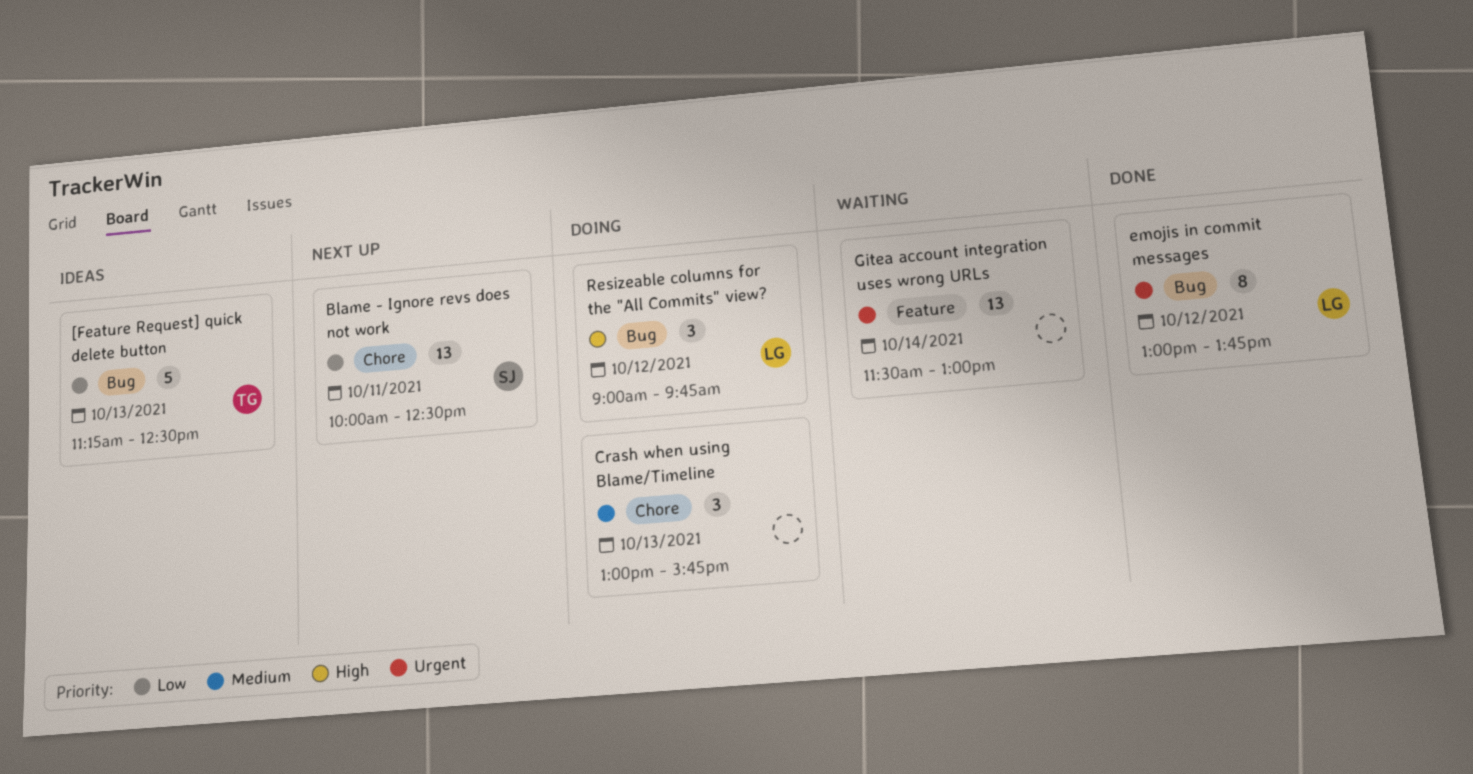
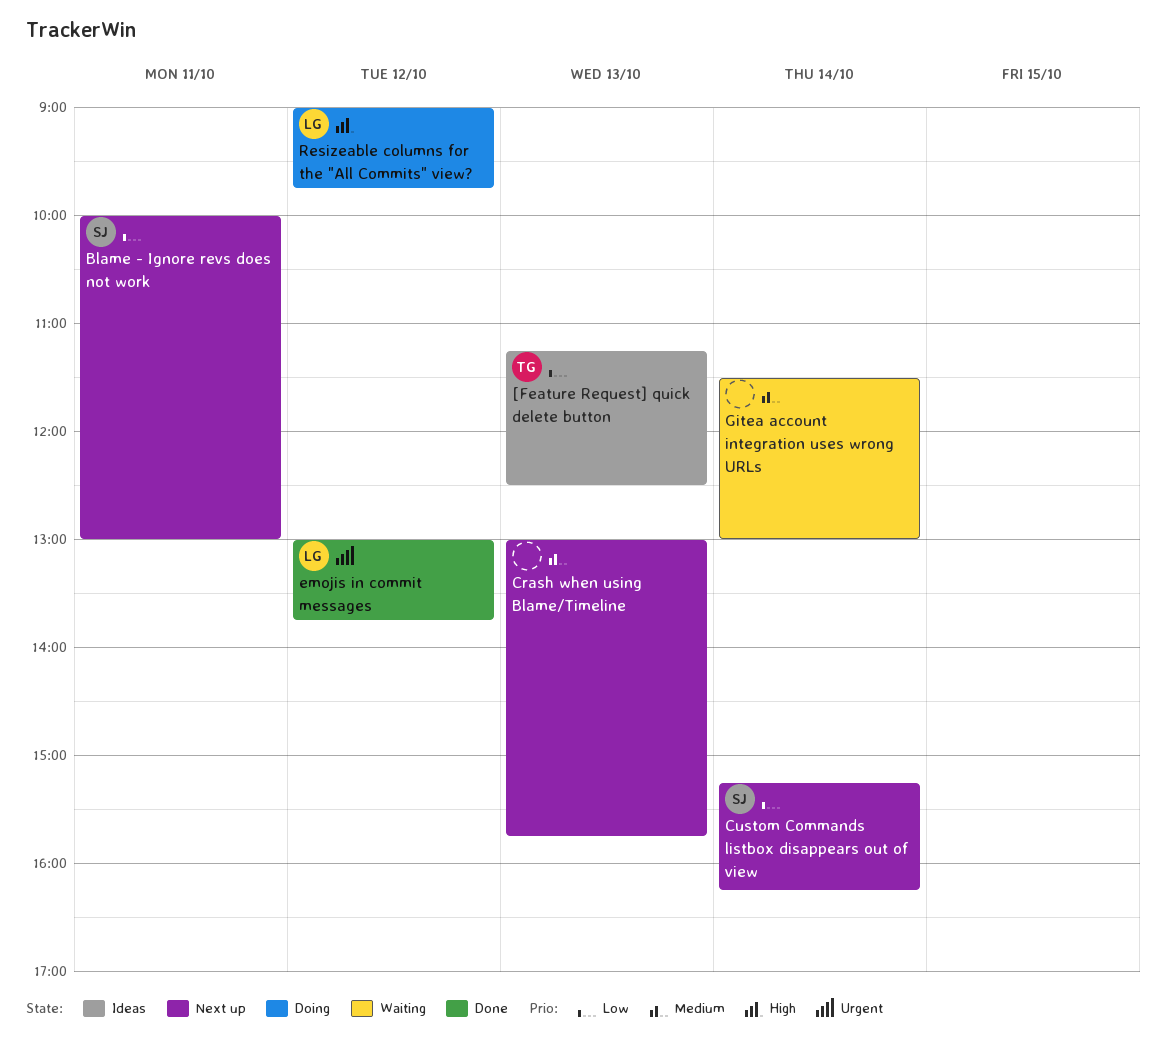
Blame - Ignore revs does not work, ends: 12:30 -> 13:00
Crash when using Blame/Timeline, status: Doing -> Next up
Custom Commands listbox disappears out of view: none -> present
Gitea account integration uses wrong URLs, priority: Urgent -> Medium

